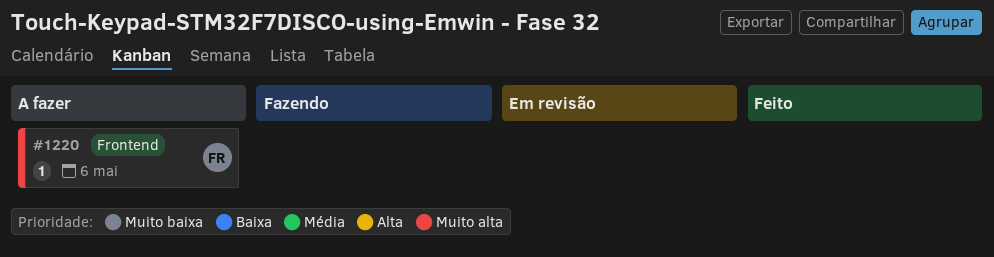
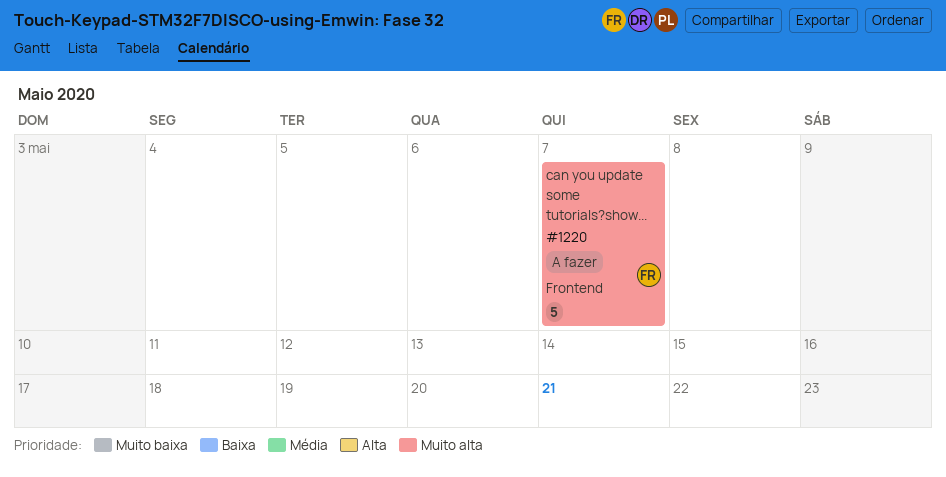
#1220, estimate: 1 -> 5
#1220, due: May 6 -> May 7

